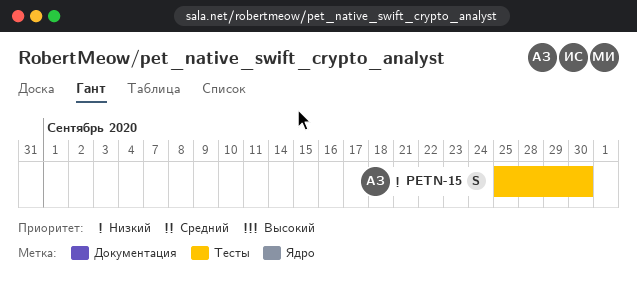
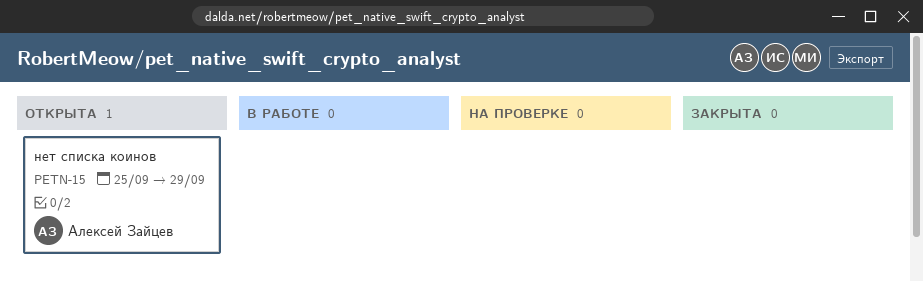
PETN-15, due: Sep 30 -> Sep 29

